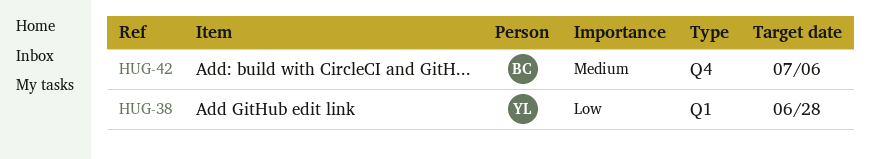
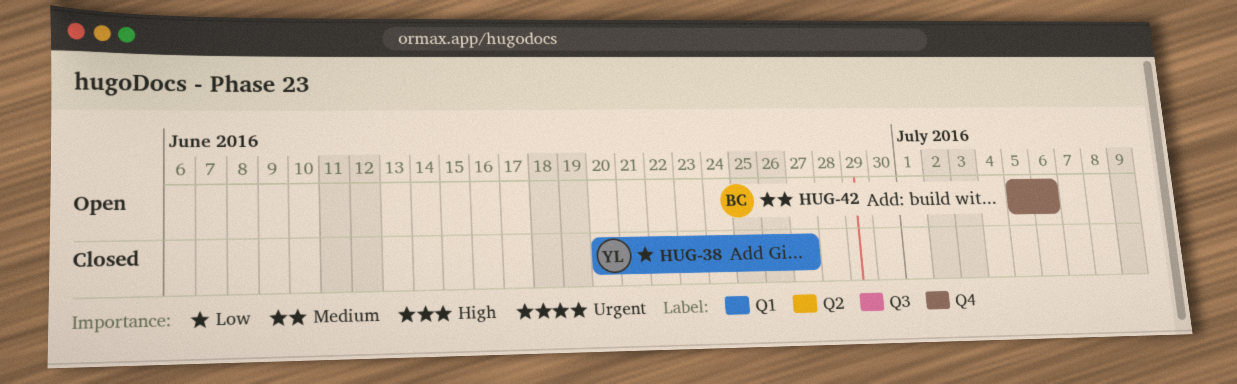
HUG-38, due: Jun 28 -> Jun 27

